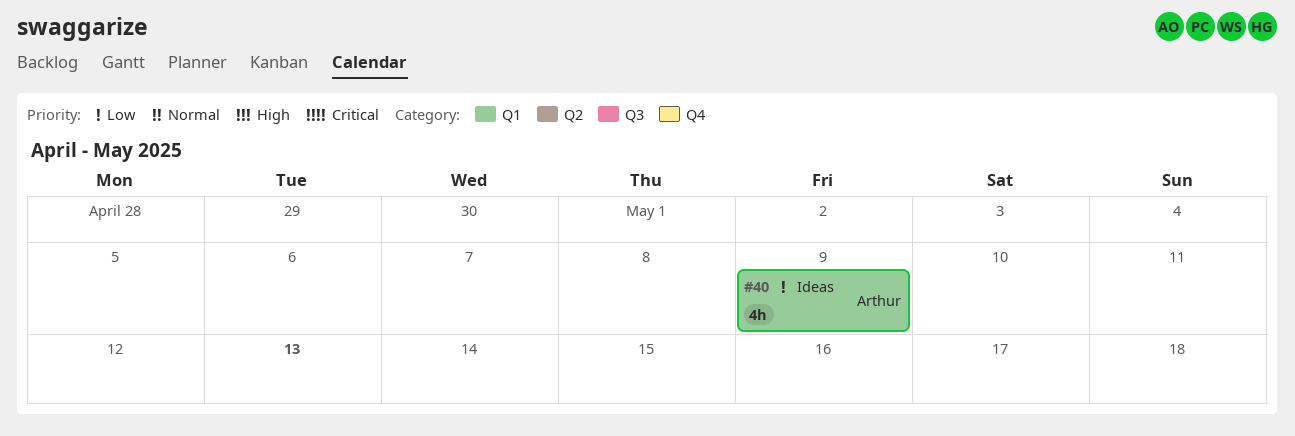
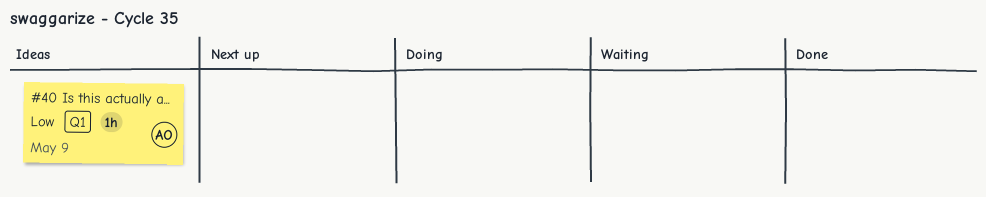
#40, estimate: 4h -> 1h

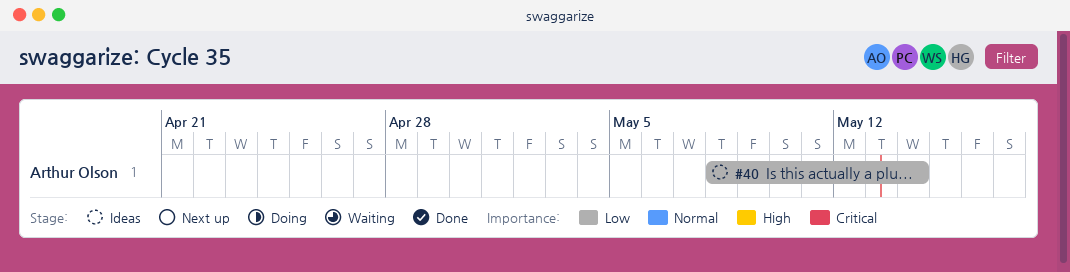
#40, due: May 9 -> May 14

